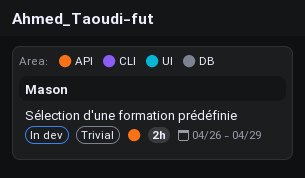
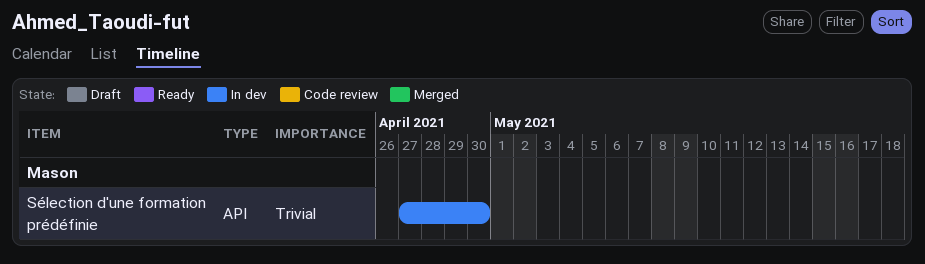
Sélection d'une formation prédéfinie, start: Apr 26 -> Apr 27
Sélection d'une formation prédéfinie, due: Apr 29 -> Apr 30

